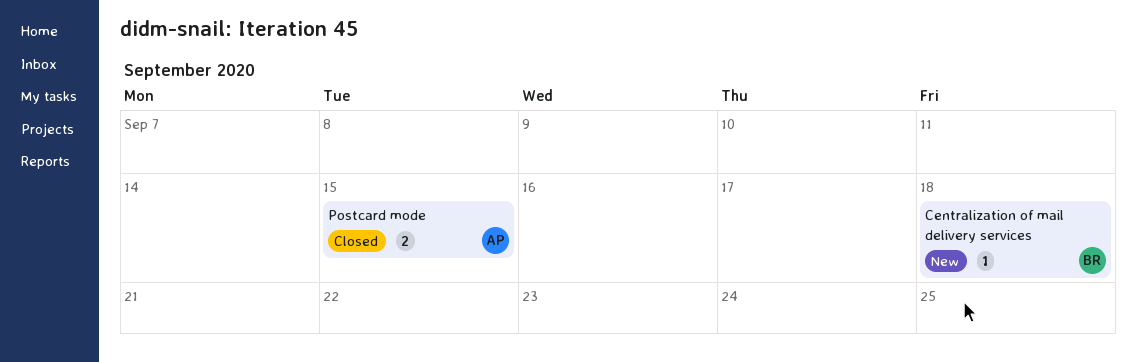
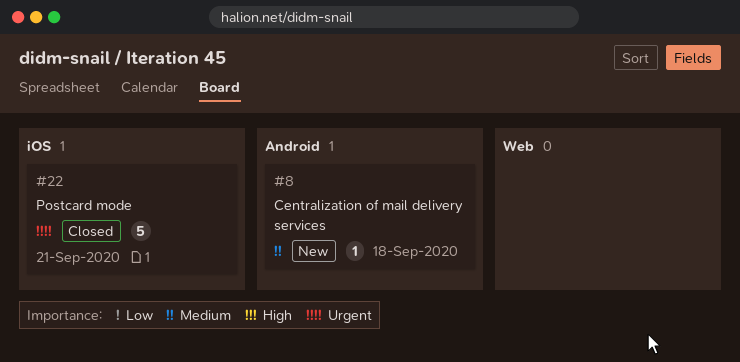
Postcard mode, estimate: 2 -> 5
Postcard mode, due: Sep 15 -> Sep 21

